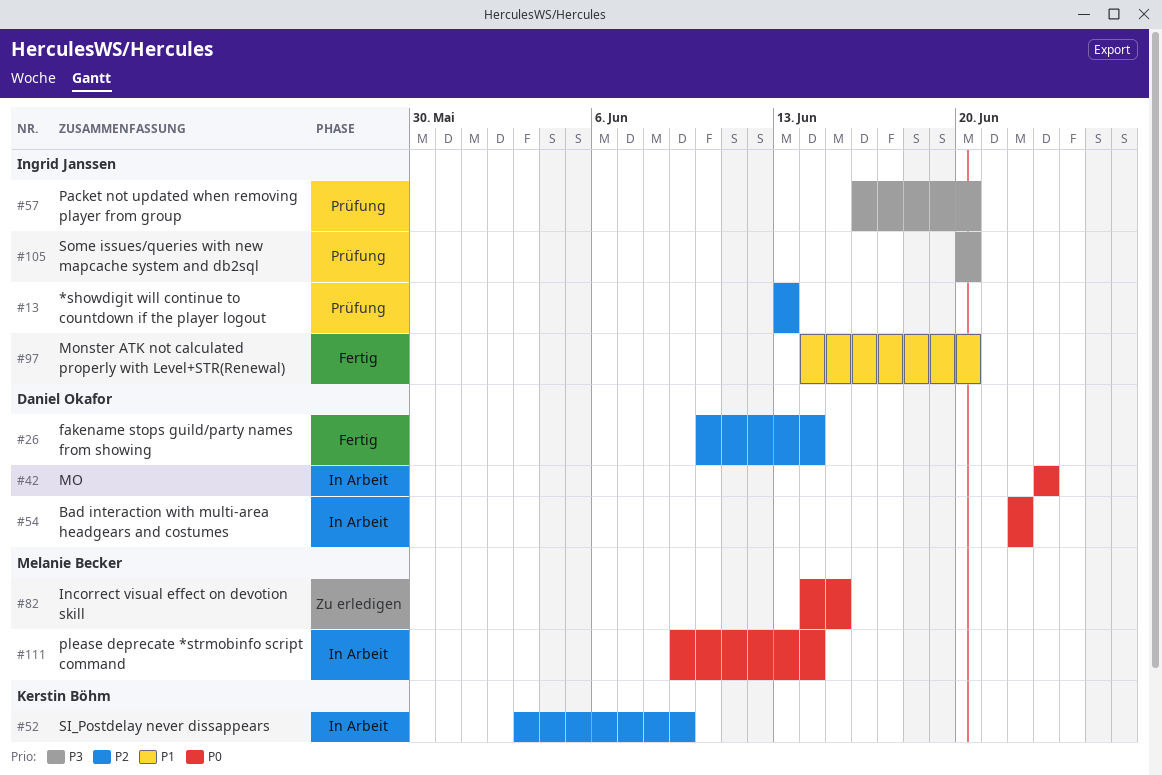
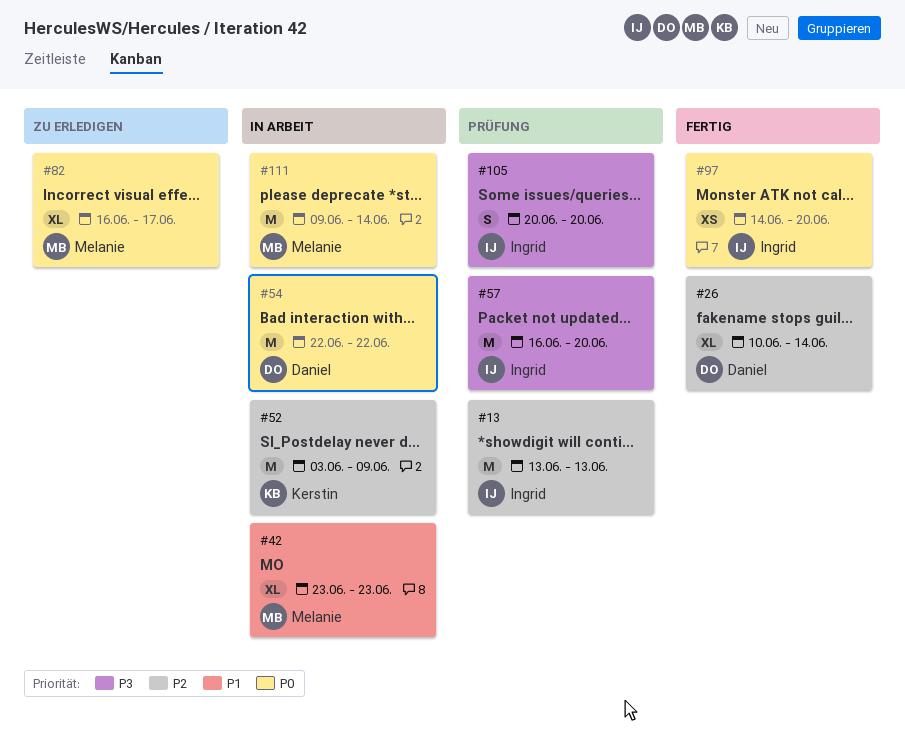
#42, owner: Daniel Okafor -> Melanie Becker
#42, priority: P0 -> P1
#82, start: Jun 14 -> Jun 16
#82, due: Jun 15 -> Jun 17
#97, priority: P1 -> P0

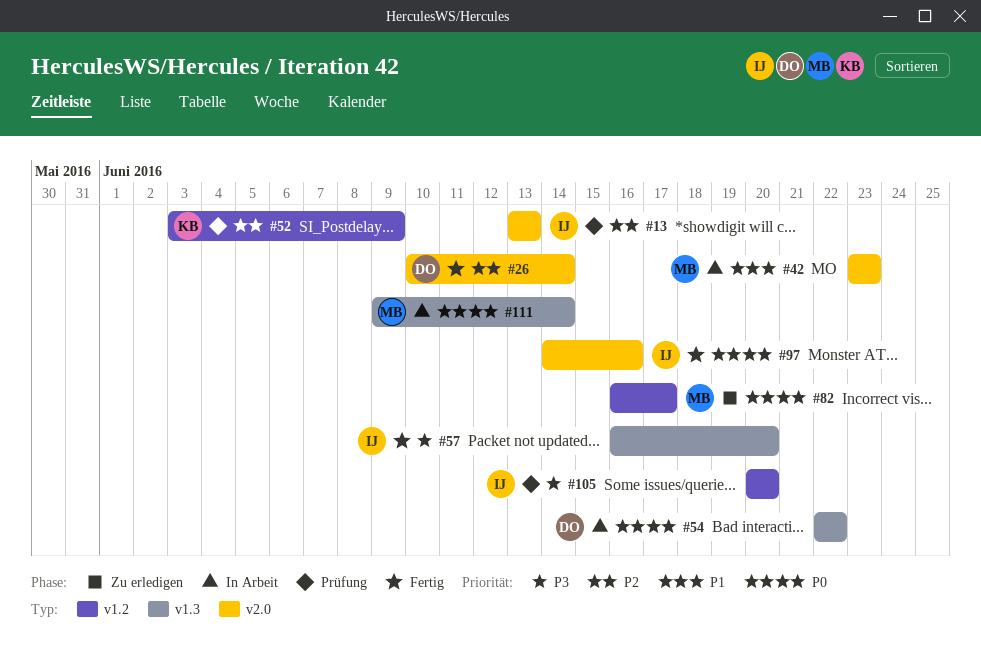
#52, status: In Arbeit -> Prüfung
#57, status: Prüfung -> Fertig
#97, due: Jun 20 -> Jun 16

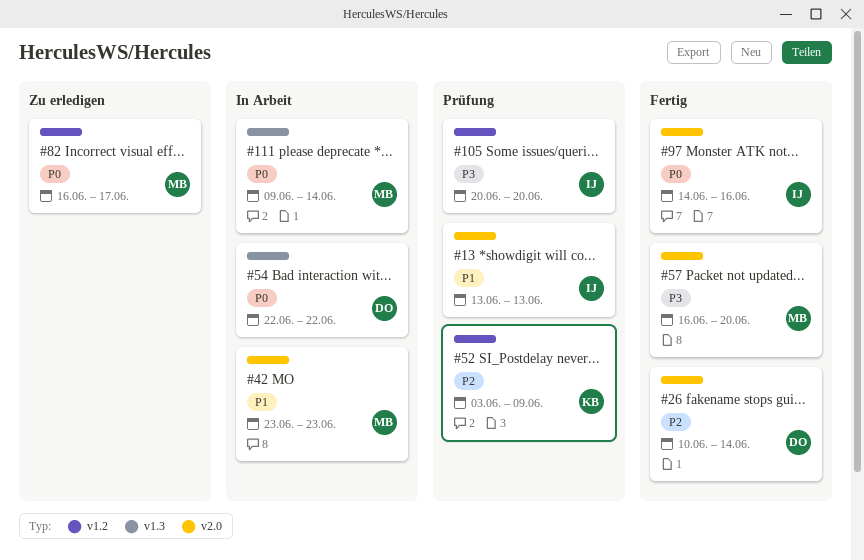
#13, priority: P2 -> P1
#57, owner: IJ -> MB
#57, label: v1.3 -> v2.0

